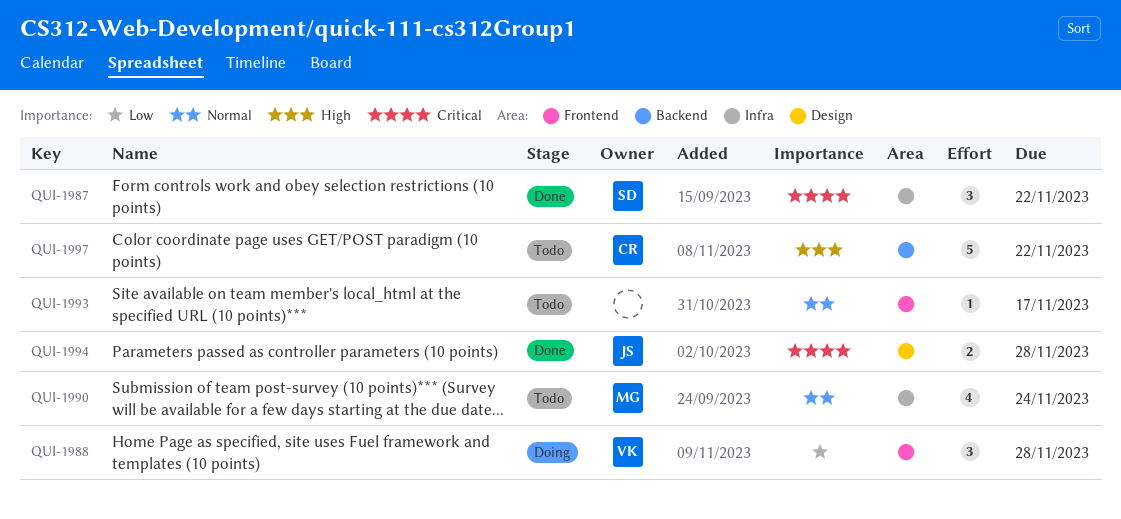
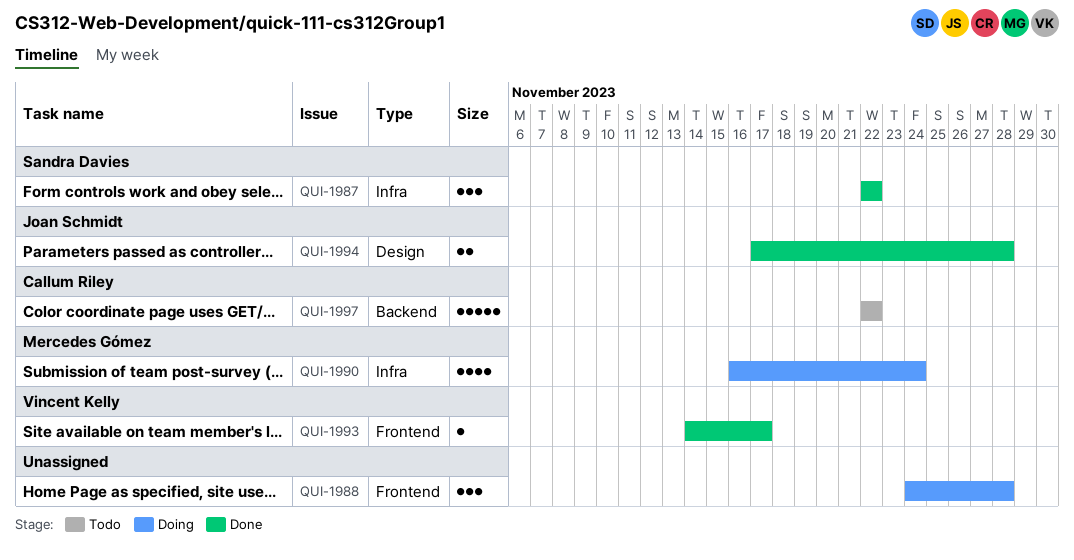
QUI-1988, owner: Vincent Kelly -> none
QUI-1990, status: Todo -> Doing
QUI-1993, status: Todo -> Done
QUI-1993, owner: none -> Vincent Kelly

